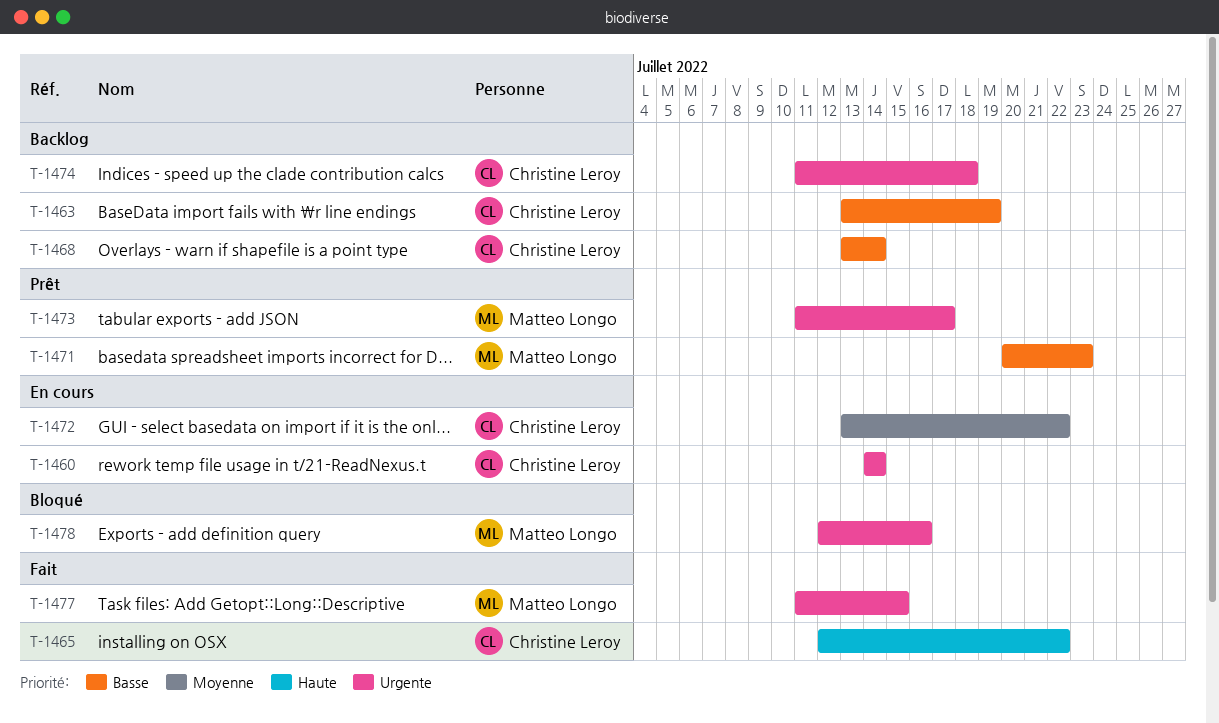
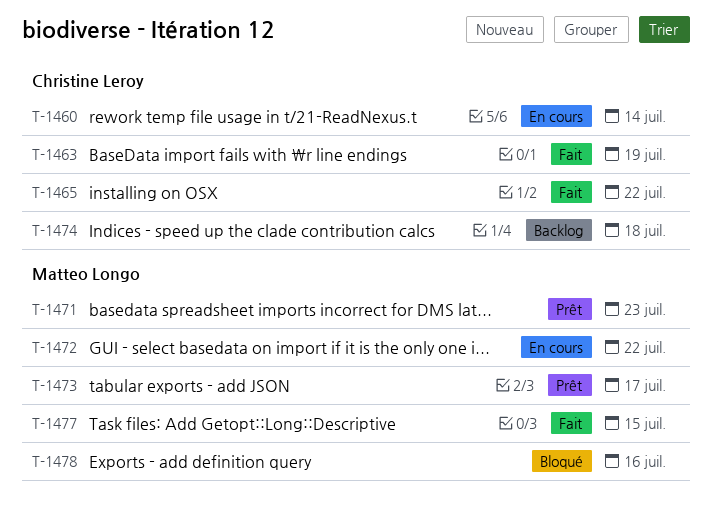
T-1463, status: Backlog -> Fait
T-1468: present -> none
T-1472, owner: Christine Leroy -> Matteo Longo

